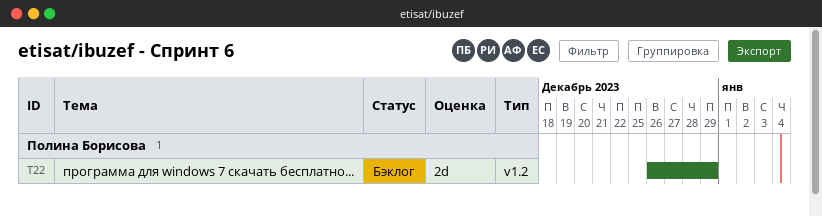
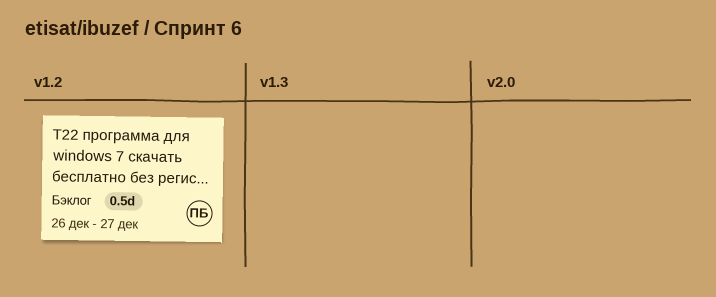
T22, estimate: 2d -> 0.5d
T22, due: Dec 29 -> Dec 27

